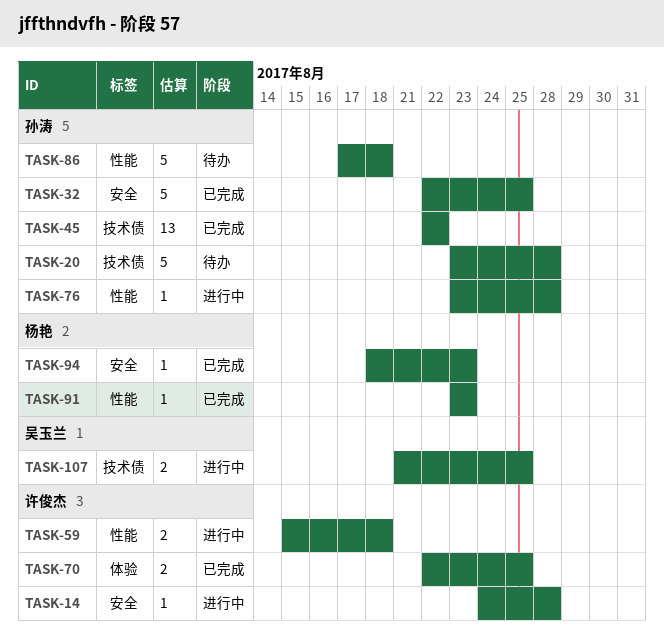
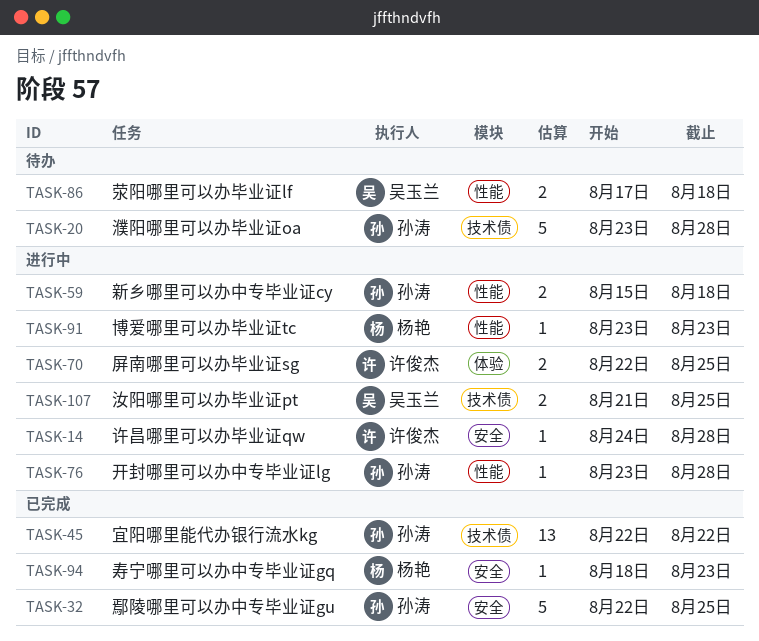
TASK-59, owner: 许俊杰 -> 孙涛
TASK-70, status: 已完成 -> 进行中
TASK-86, owner: 孙涛 -> 吴玉兰
TASK-86, estimate: 5 -> 2
TASK-91, status: 已完成 -> 进行中

